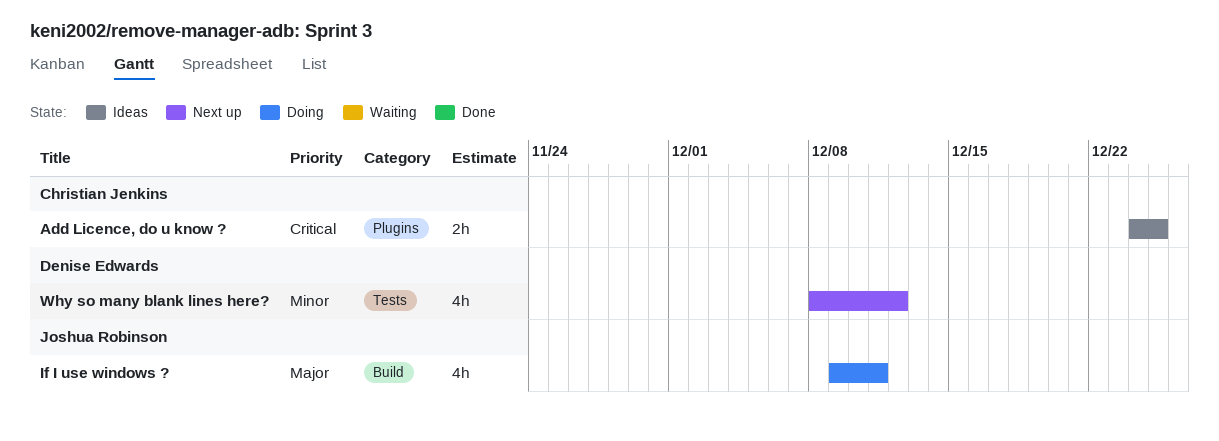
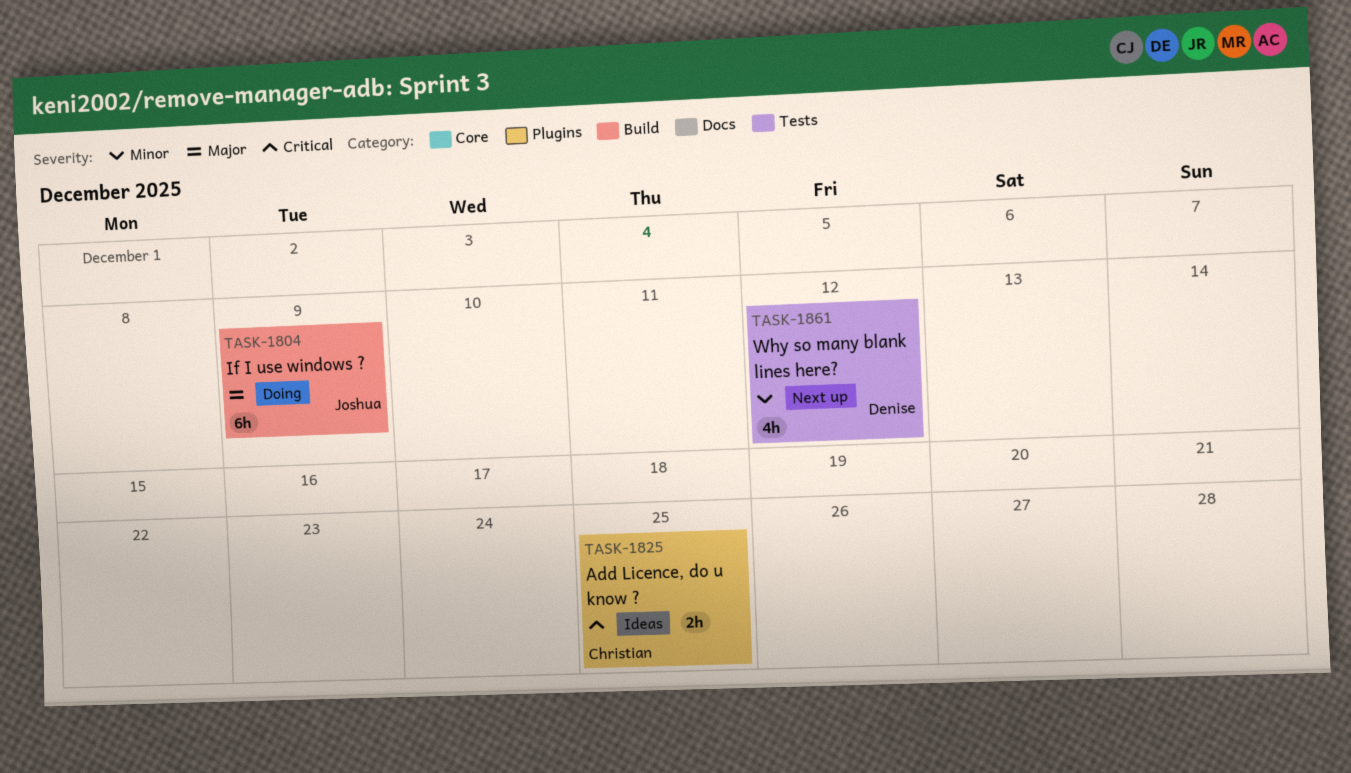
If I use windows ?, estimate: 4h -> 6h
If I use windows ?, due: Dec 11 -> Dec 9

